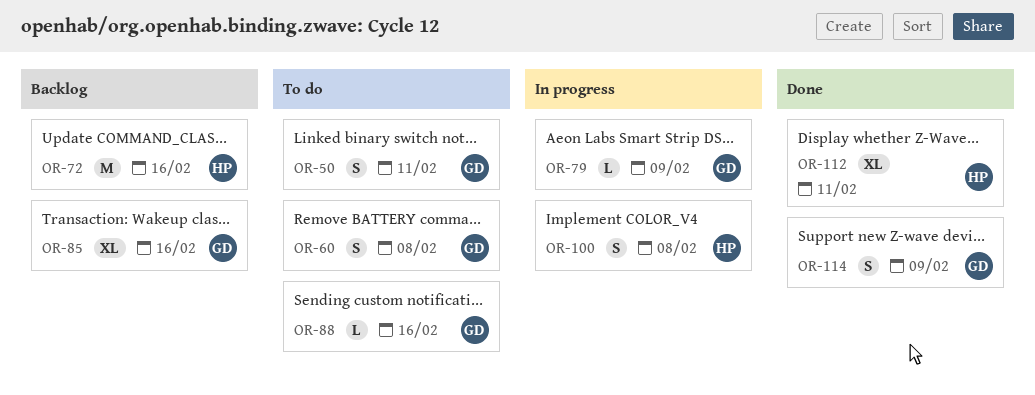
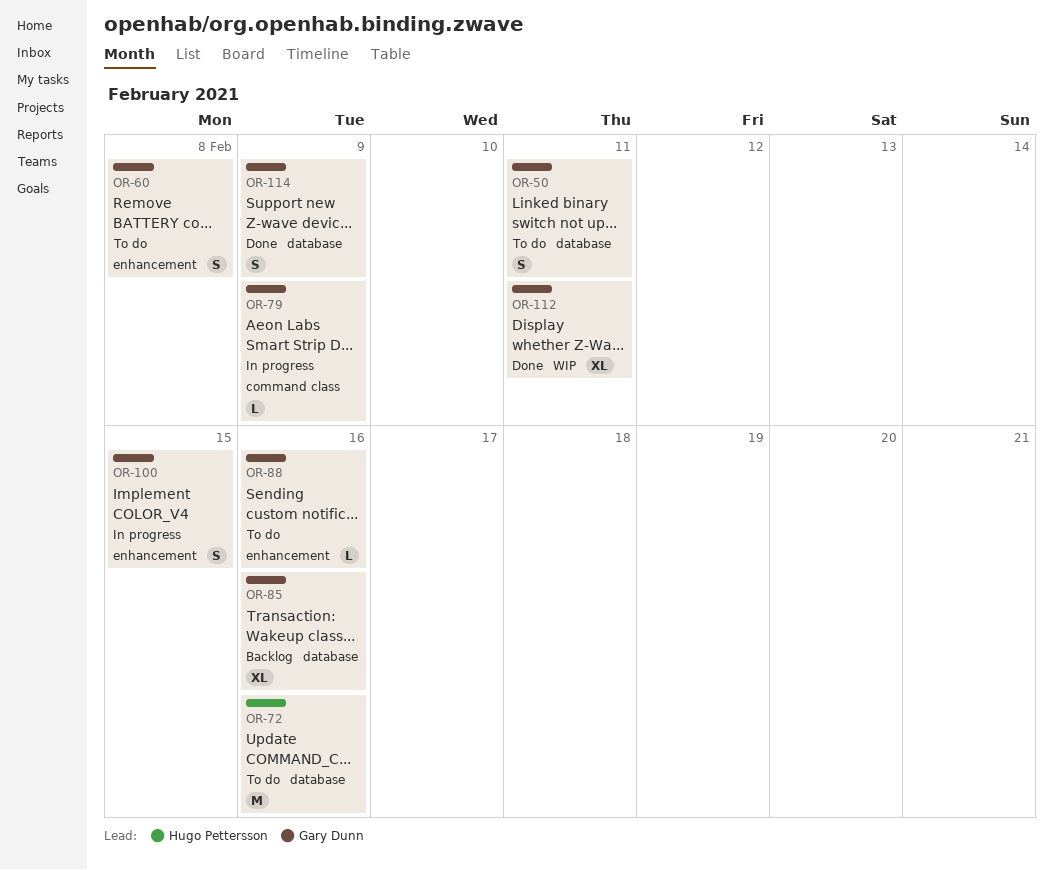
OR-72, status: Backlog -> To do
OR-100, owner: Hugo Pettersson -> Gary Dunn
OR-100, due: Feb 8 -> Feb 15
OR-112, owner: Hugo Pettersson -> Gary Dunn

